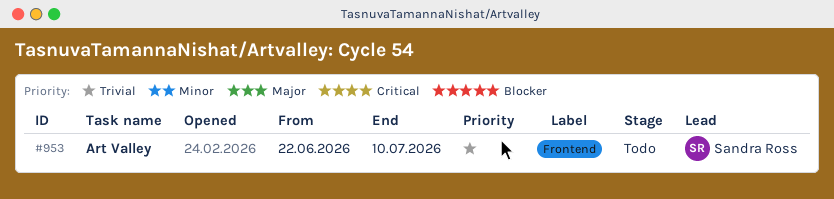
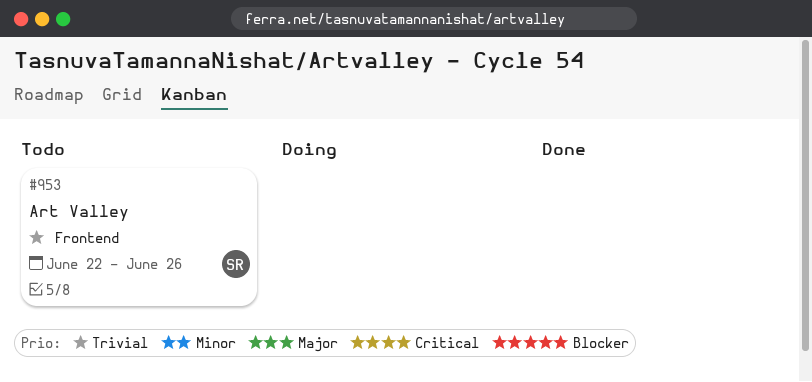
#953, due: Jul 10 -> Jun 26

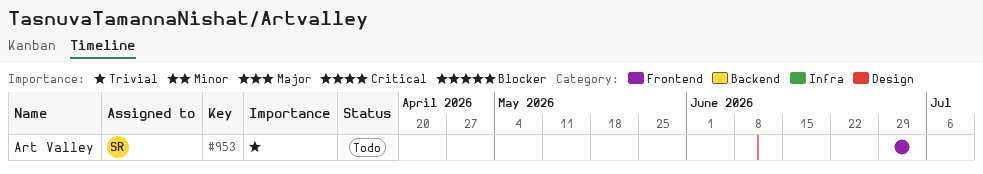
#953, start: Jun 22 -> Jun 29
#953, due: Jun 26 -> Jul 3

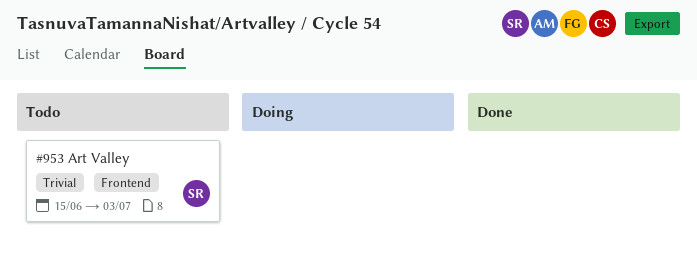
#953, start: Jun 29 -> Jun 15

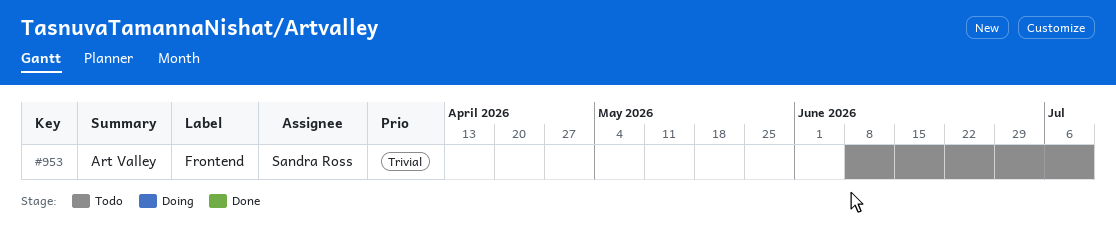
#953, start: Jun 15 -> Jun 8
#953, due: Jul 3 -> Jul 10

